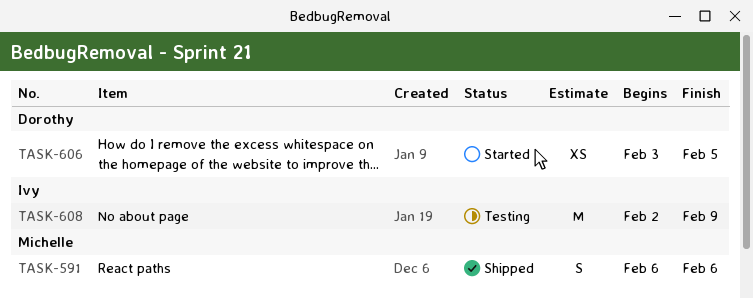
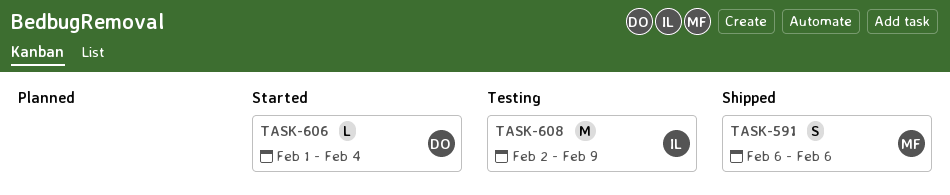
TASK-606, estimate: XS -> L
TASK-606, start: Feb 3 -> Feb 1
TASK-606, due: Feb 5 -> Feb 4

